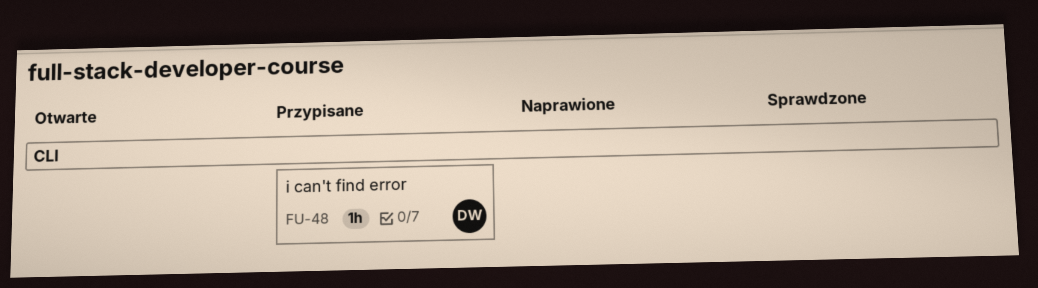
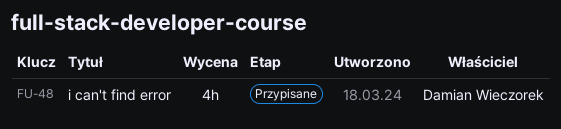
FU-48, estimate: 1h -> 4h

